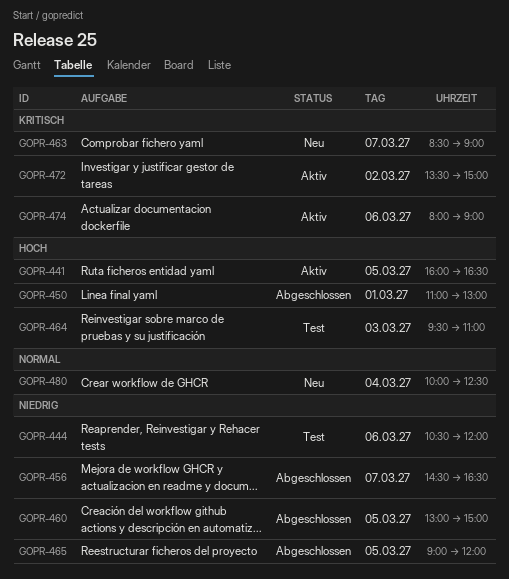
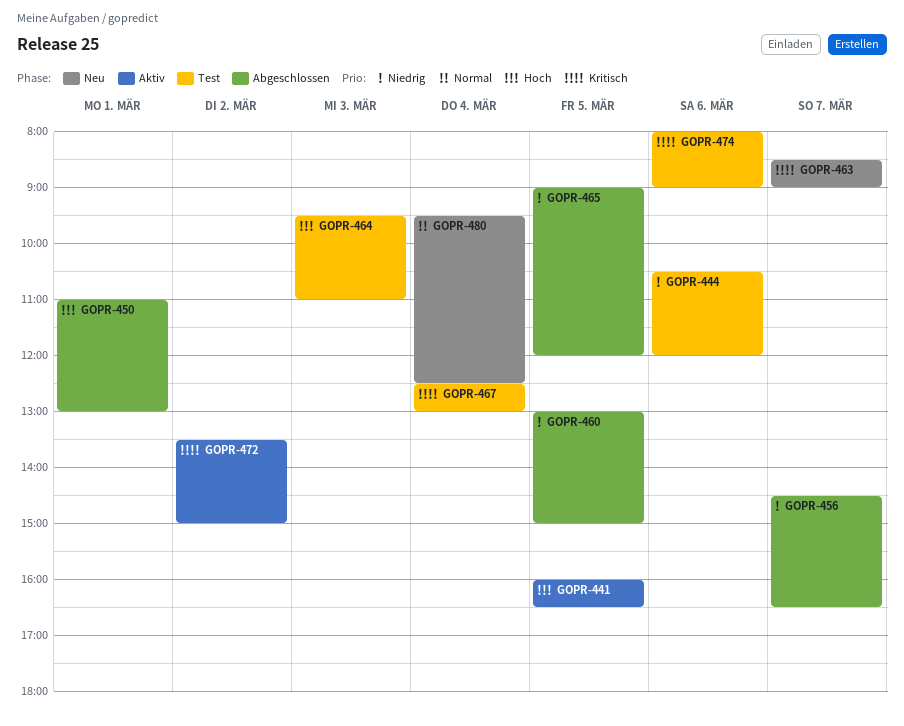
GOPR-467: none -> present
GOPR-474, status: Aktiv -> Test
GOPR-480, begins: 10:00 -> 09:30

